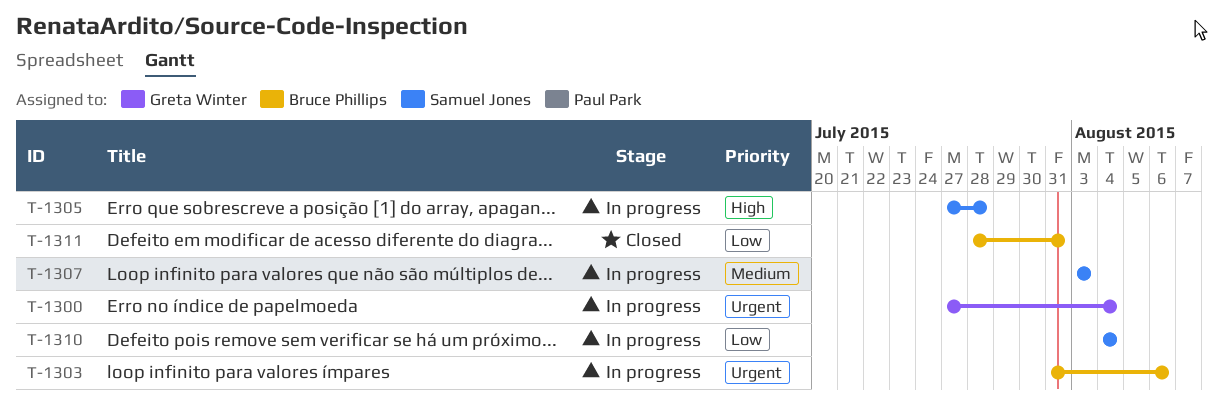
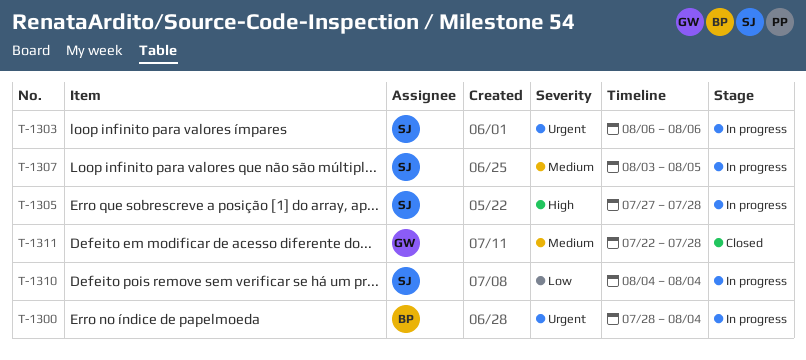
T-1300, owner: Greta Winter -> Bruce Phillips
T-1300, start: Jul 27 -> Jul 28
T-1303, owner: Bruce Phillips -> Samuel Jones
T-1303, start: Jul 31 -> Aug 6
T-1307, due: Aug 3 -> Aug 5
T-1311, owner: Bruce Phillips -> Greta Winter
T-1311, priority: Low -> Medium
T-1311, start: Jul 28 -> Jul 22
T-1311, due: Jul 31 -> Jul 28

